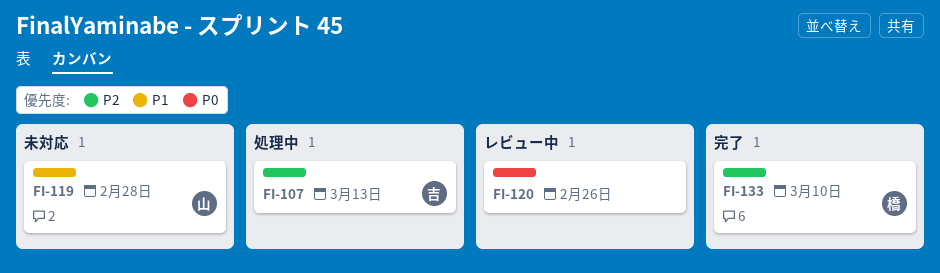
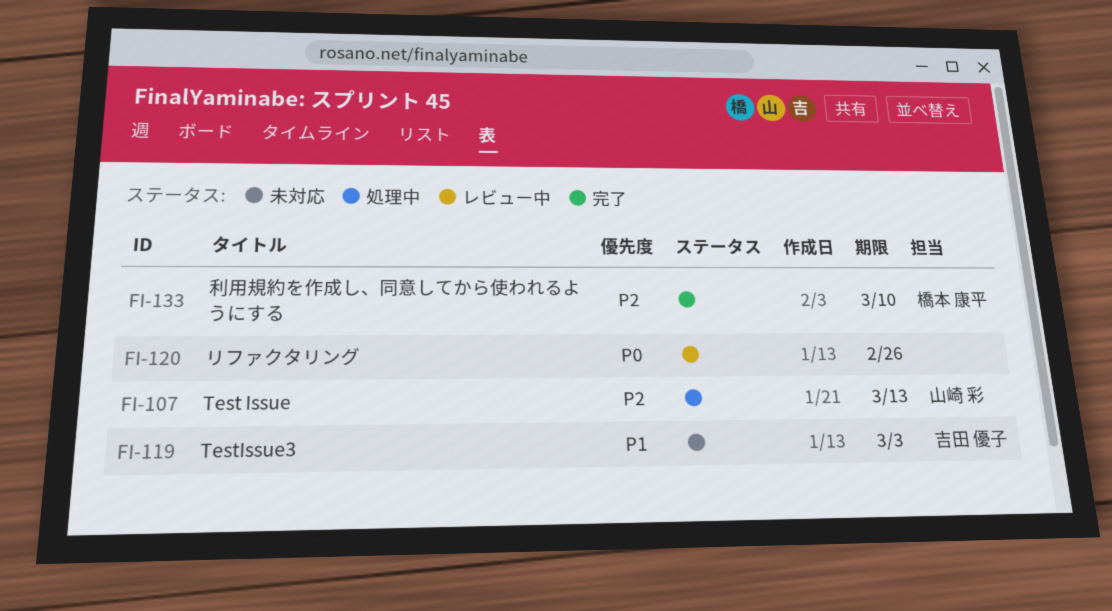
FI-107, owner: 吉田 優子 -> 山崎 彩
FI-119, owner: 山崎 彩 -> 吉田 優子
FI-119, due: Feb 28 -> Mar 3

